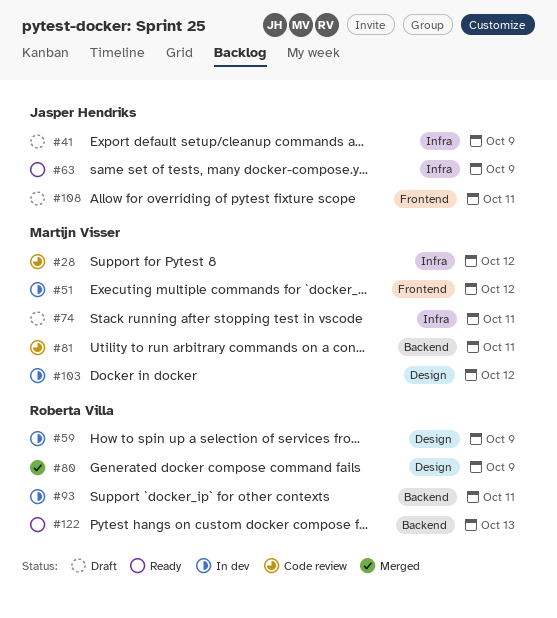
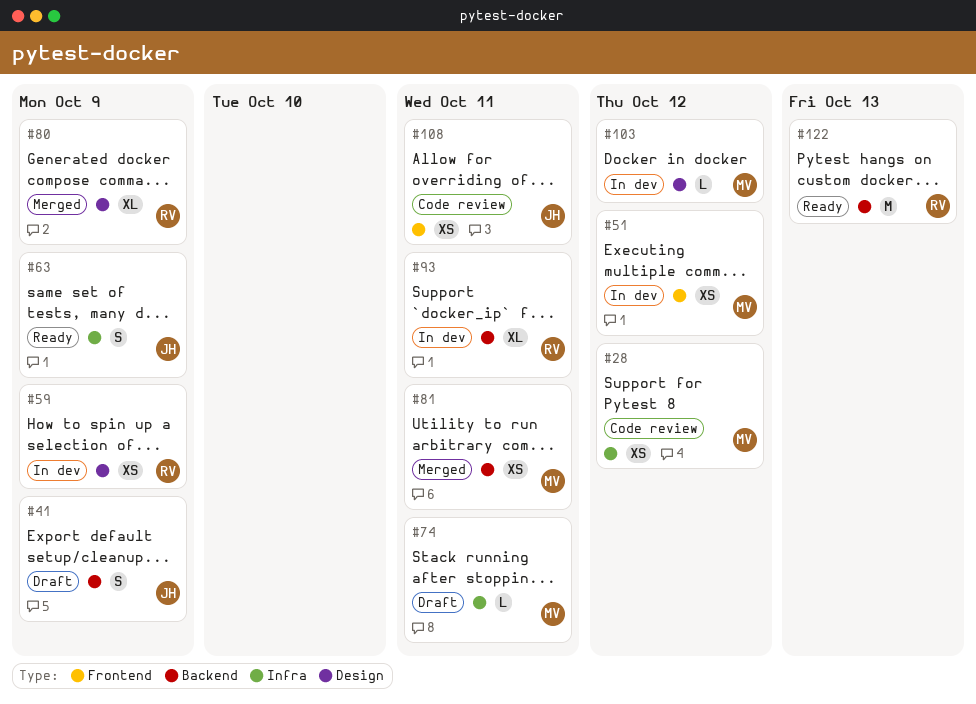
#41, label: Infra -> Backend
#81, status: Code review -> Merged
#108, status: Draft -> Code review

